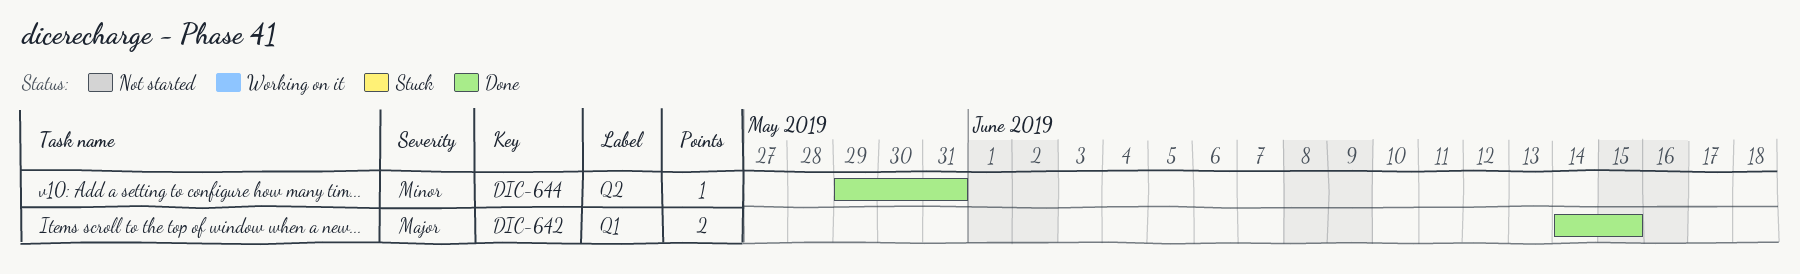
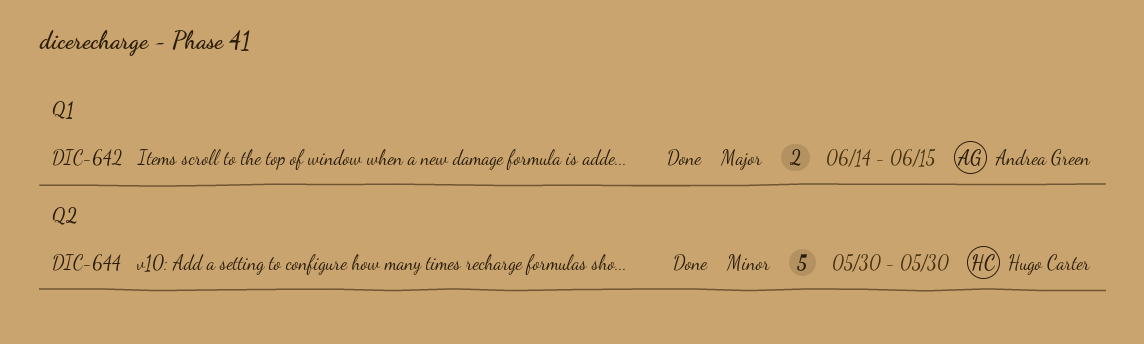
DIC-644, estimate: 1 -> 5
DIC-644, start: May 29 -> May 30
DIC-644, due: May 31 -> May 30

